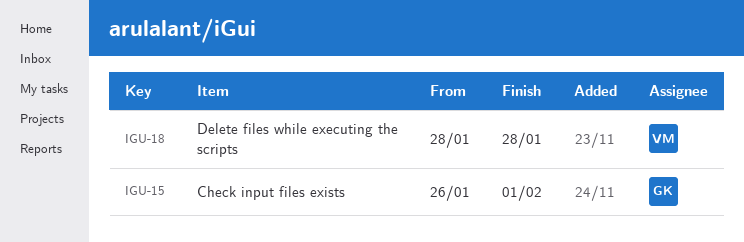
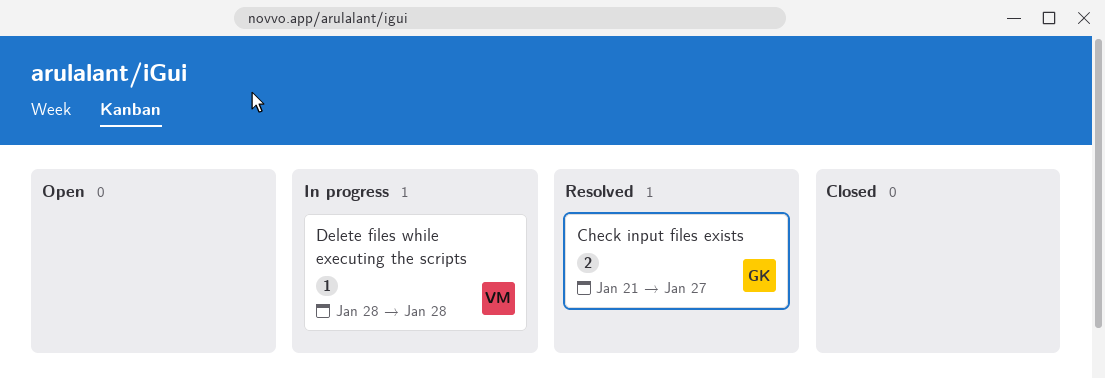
Check input files exists, start: Jan 26 -> Jan 21
Check input files exists, due: Feb 1 -> Jan 27

